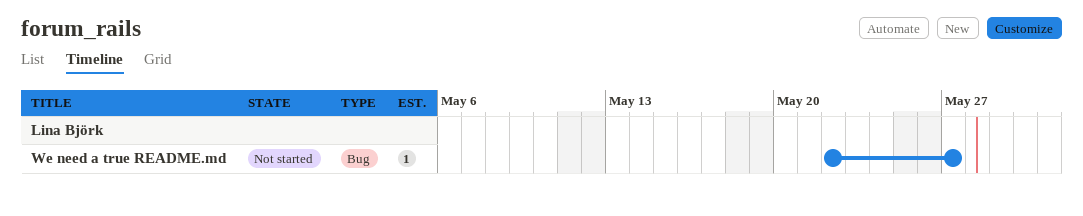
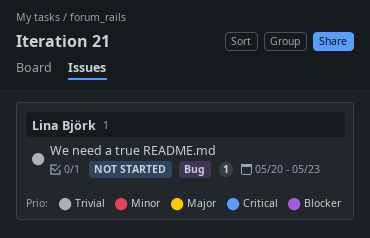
We need a true README.md, start: May 22 -> May 20
We need a true README.md, due: May 27 -> May 23

